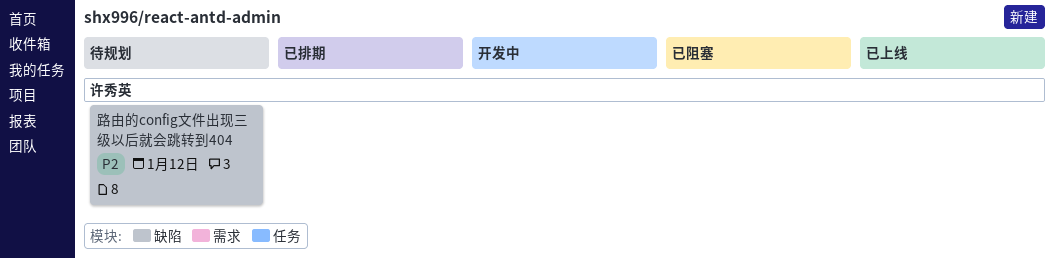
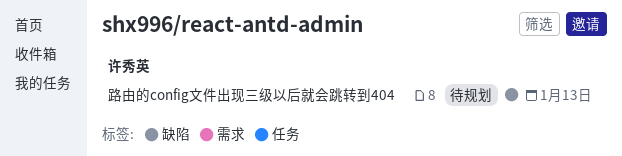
路由的config文件出现三级以后就会跳转到404, due: Jan 12 -> Jan 13

